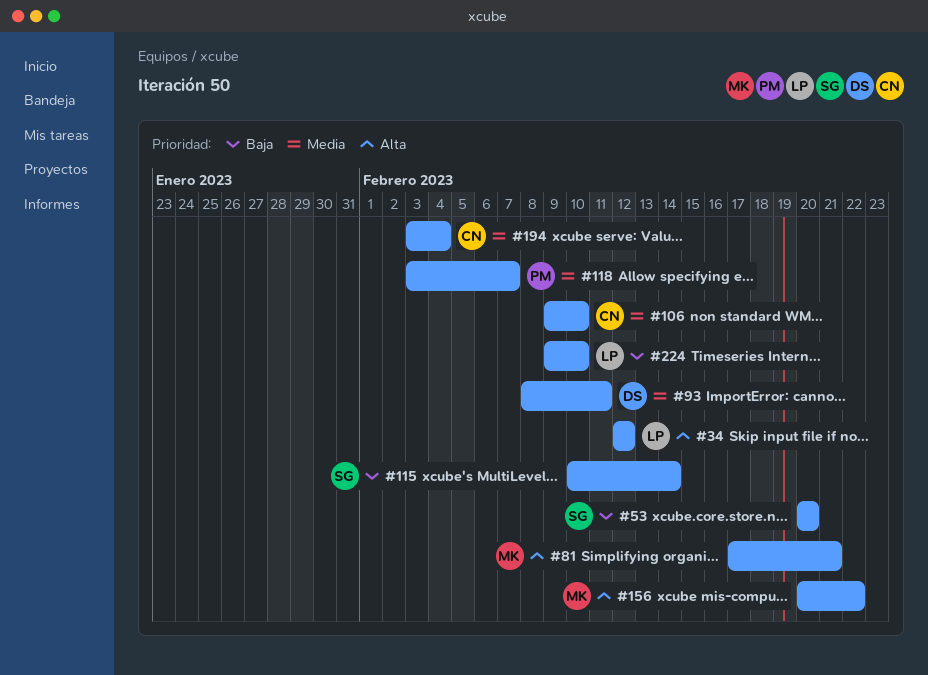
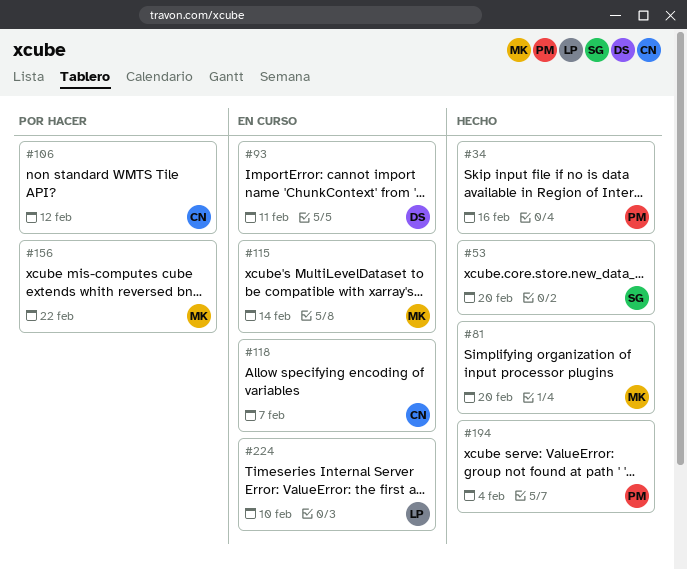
#34, owner: LP -> PM
#34, due: Feb 12 -> Feb 16
#81, due: Feb 21 -> Feb 20
#106, due: Feb 10 -> Feb 12
#115, owner: SG -> MK
#118, owner: PM -> CN
#194, owner: CN -> PM

